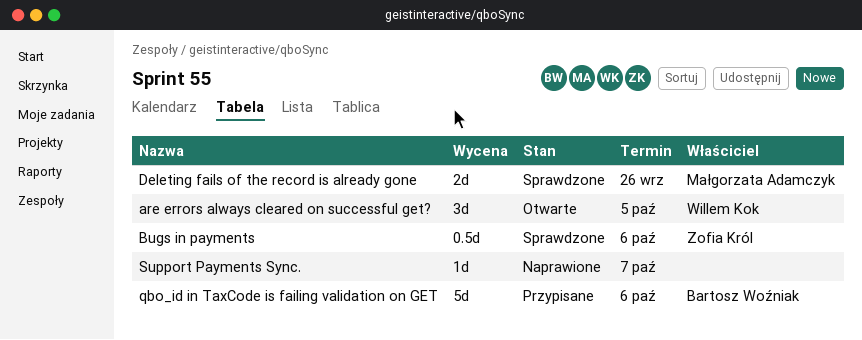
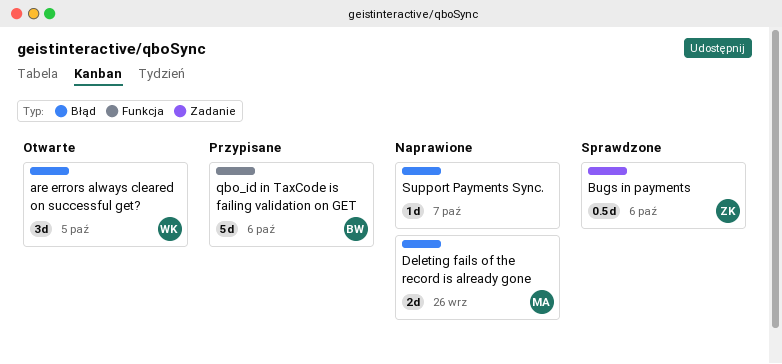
Deleting fails of the record is already gone, status: Sprawdzone -> Naprawione

